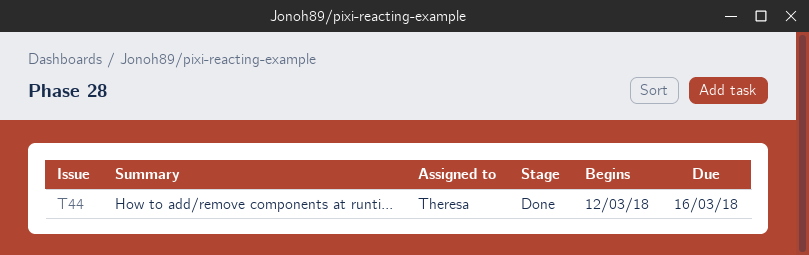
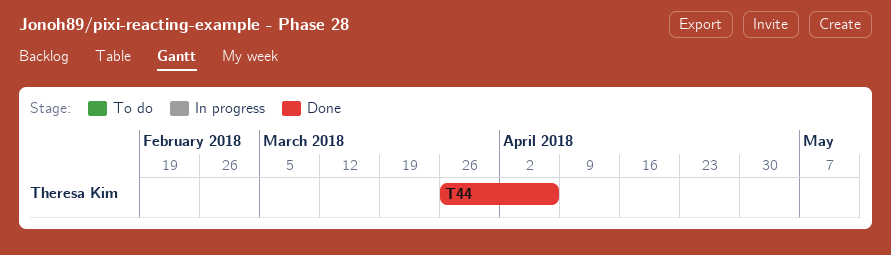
T44, start: Mar 12 -> Mar 26
T44, due: Mar 16 -> Apr 6

